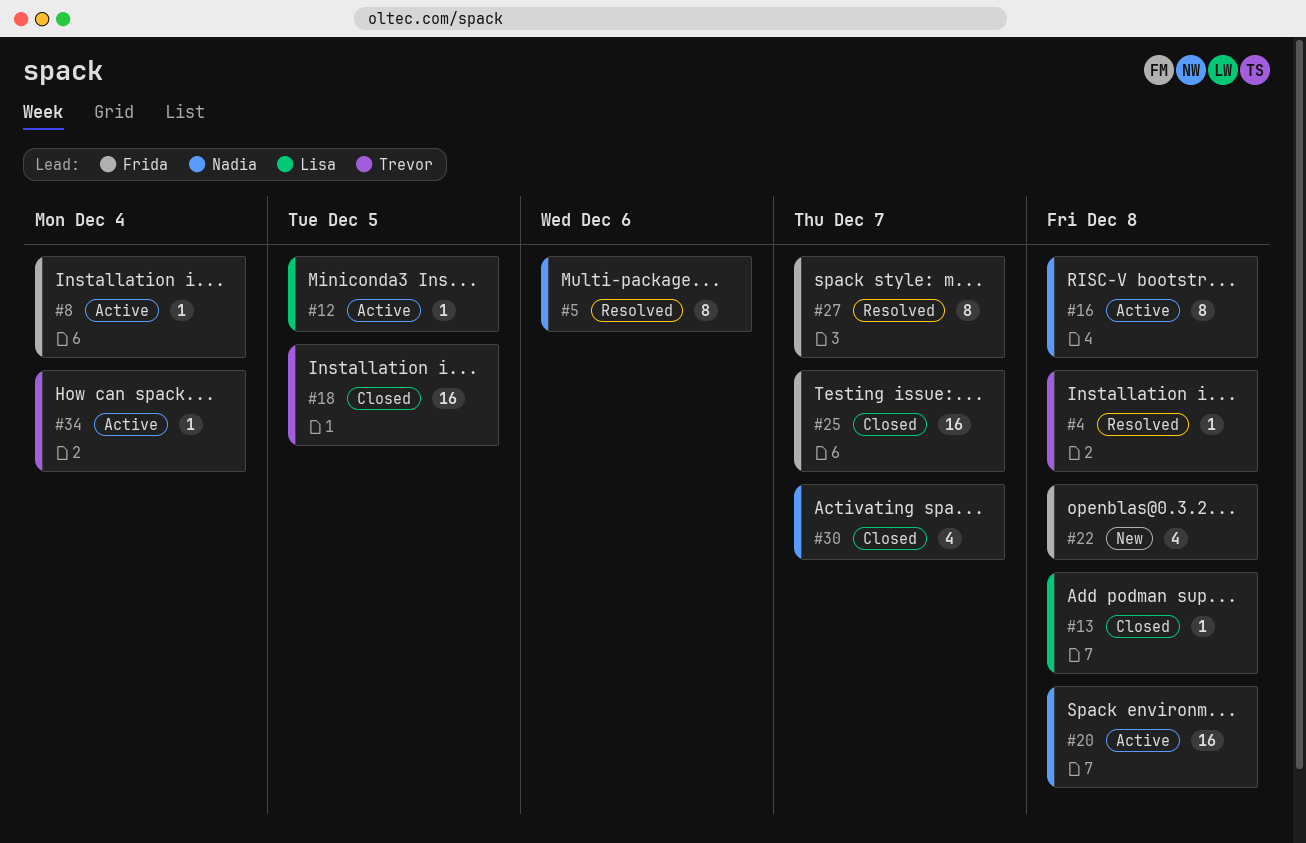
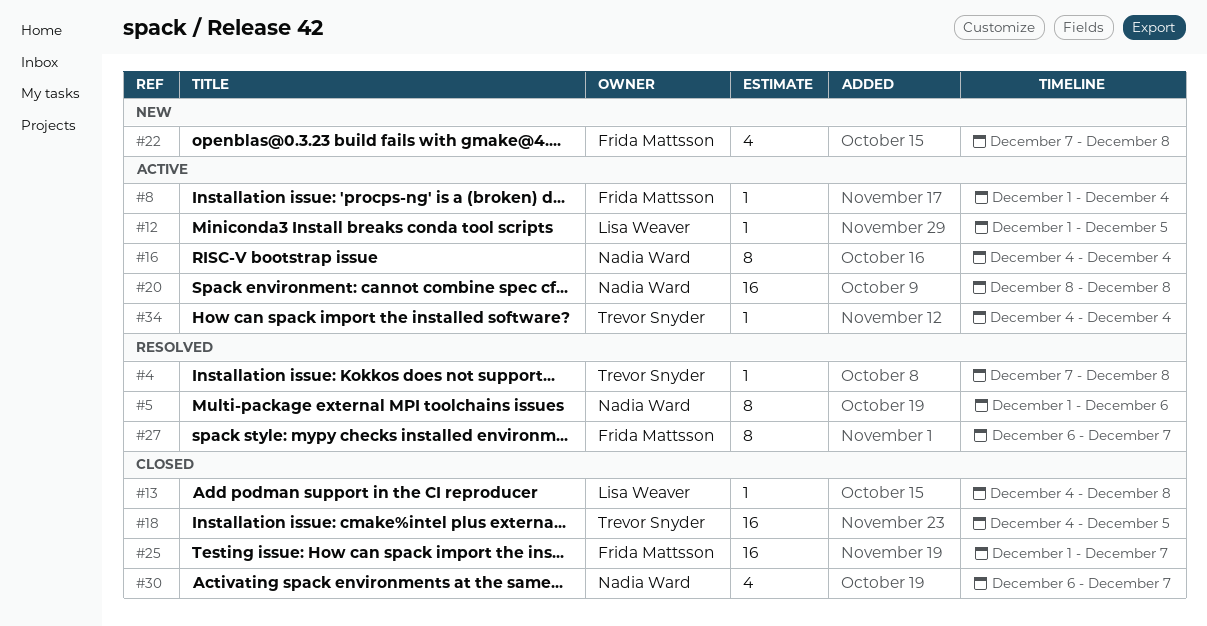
#16, due: Dec 8 -> Dec 4

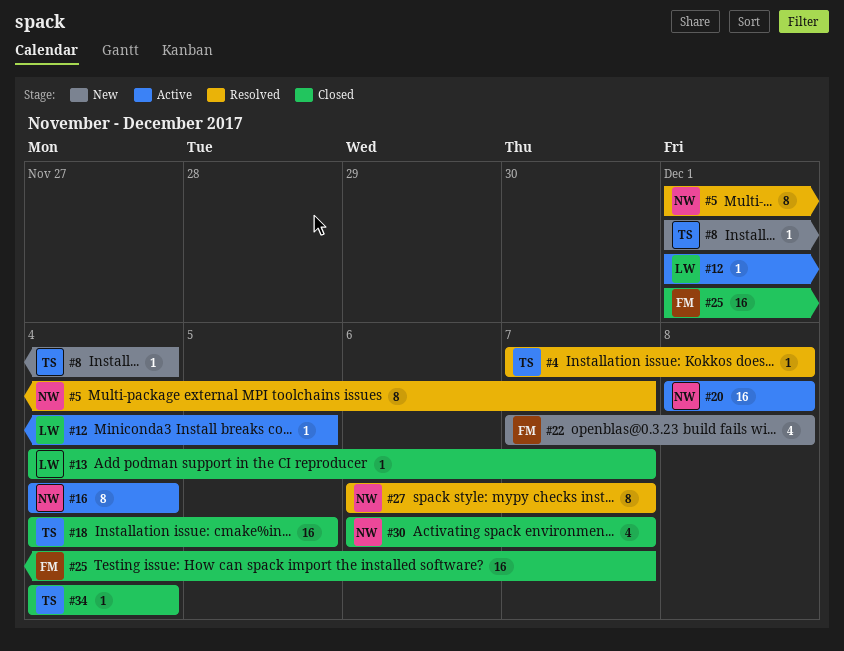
#5, due: Dec 6 -> Dec 7
#8, status: Active -> New
#8, owner: Frida Mattsson -> Trevor Snyder
#13, due: Dec 8 -> Dec 7
#27, owner: Frida Mattsson -> Nadia Ward
#34, status: Active -> Closed

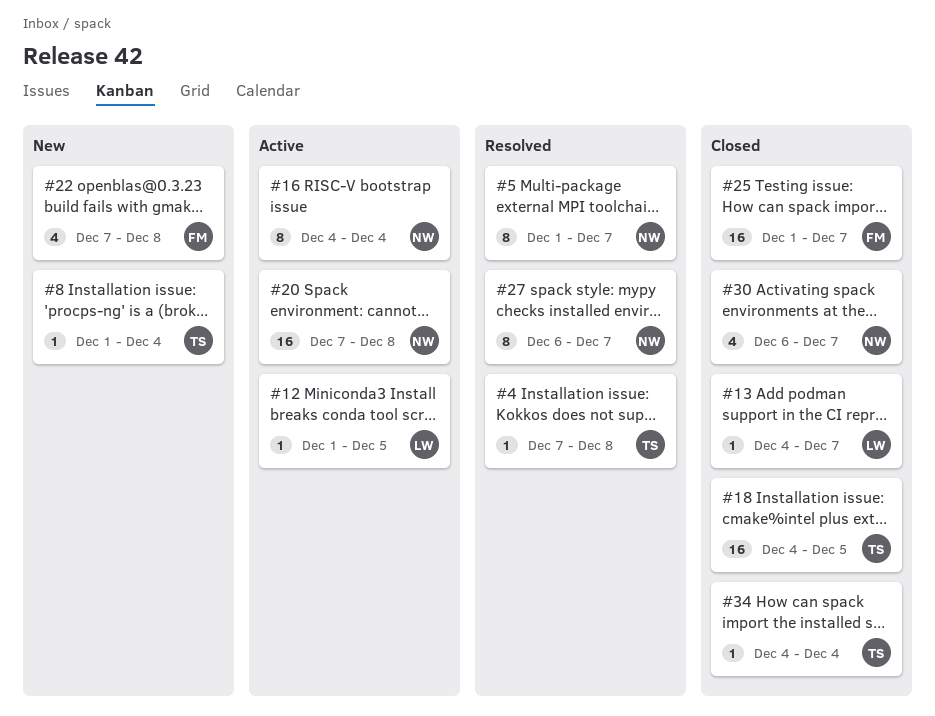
#20, start: Dec 8 -> Dec 7

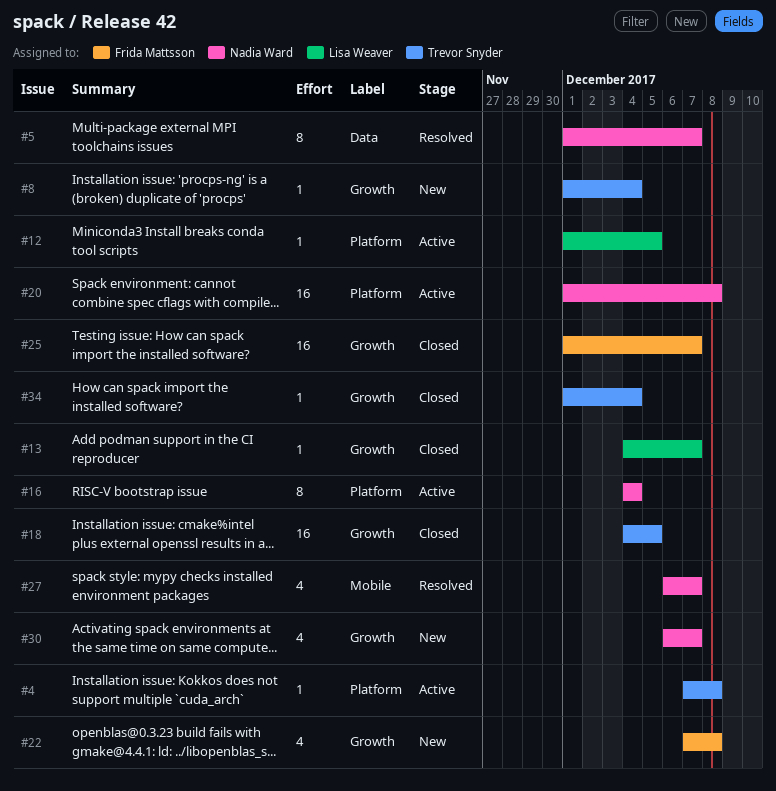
#4, status: Resolved -> Active
#20, start: Dec 7 -> Dec 1
#27, estimate: 8 -> 4
#30, status: Closed -> New
#34, start: Dec 4 -> Dec 1

